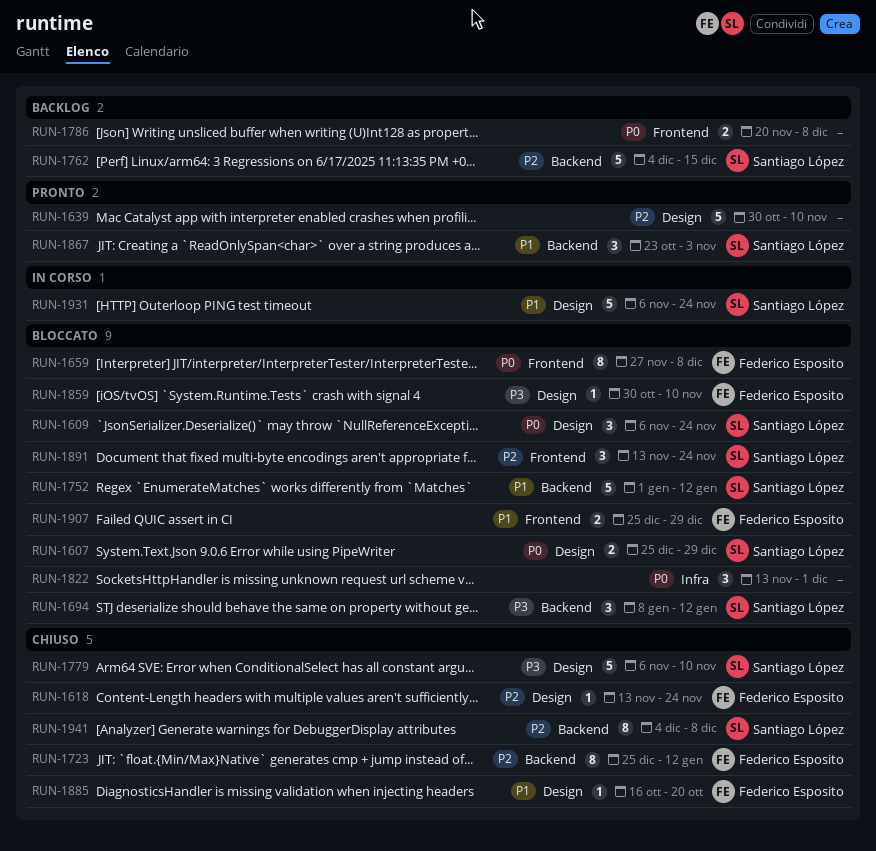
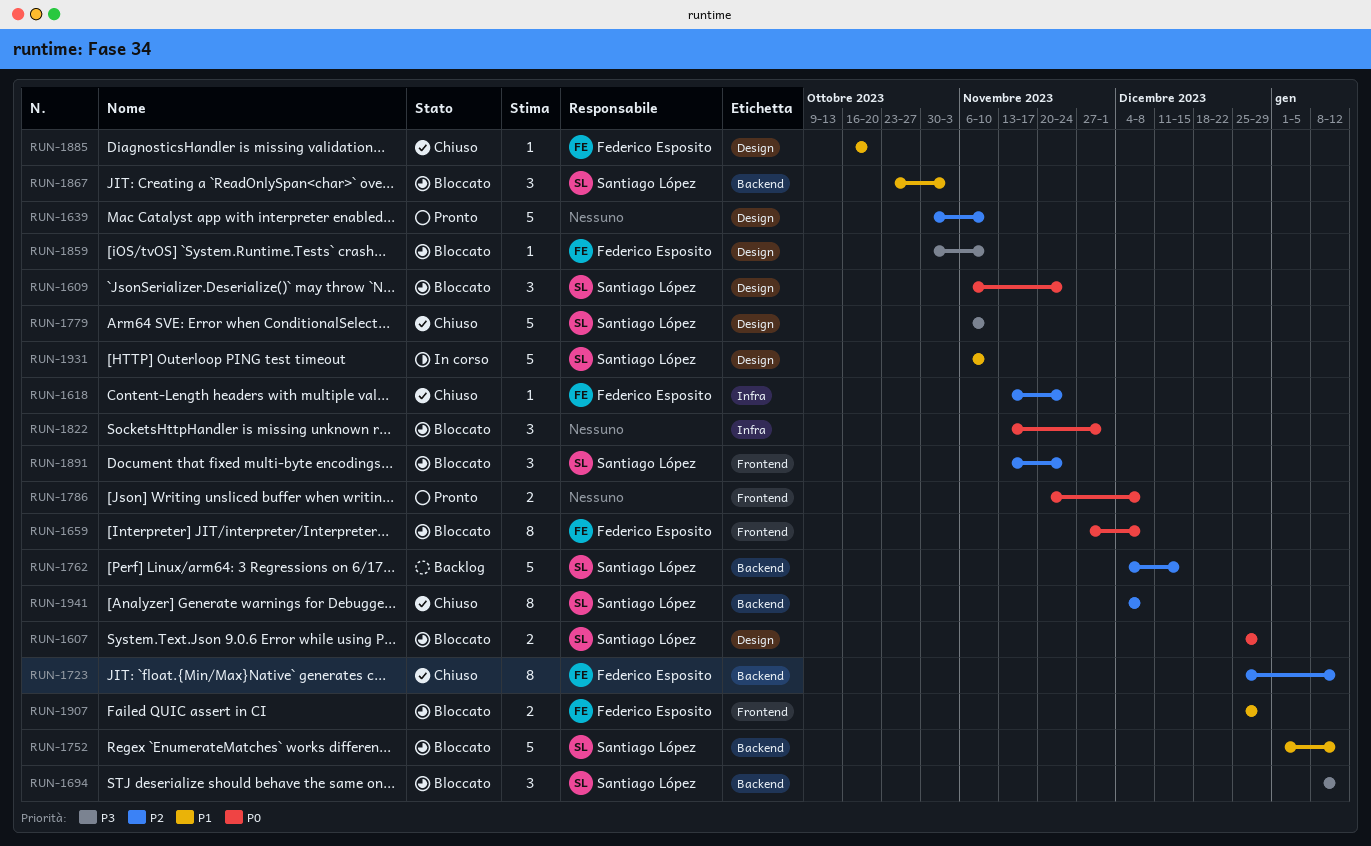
RUN-1618, label: Design -> Infra
RUN-1786, status: Backlog -> Pronto
RUN-1867, status: Pronto -> Bloccato
RUN-1931, due: Nov 24 -> Nov 10

